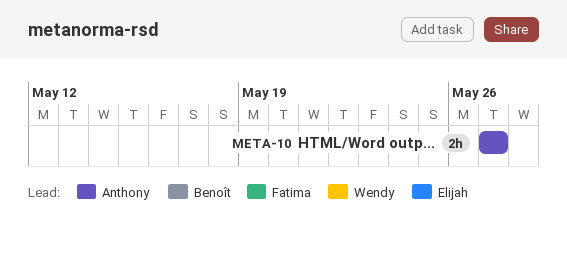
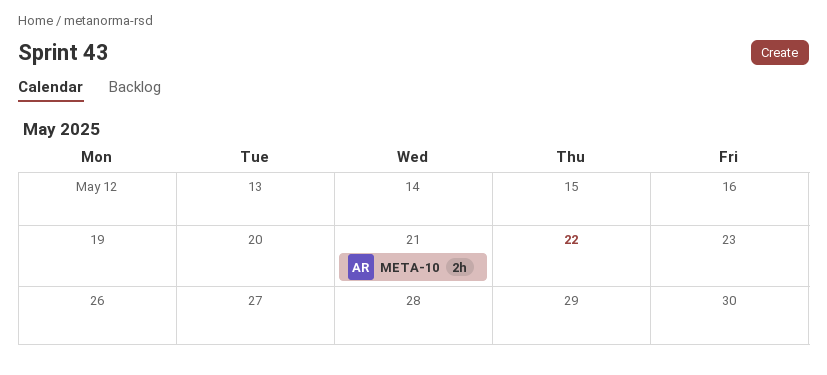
META-10, start: May 27 -> May 21
META-10, due: May 27 -> May 21

